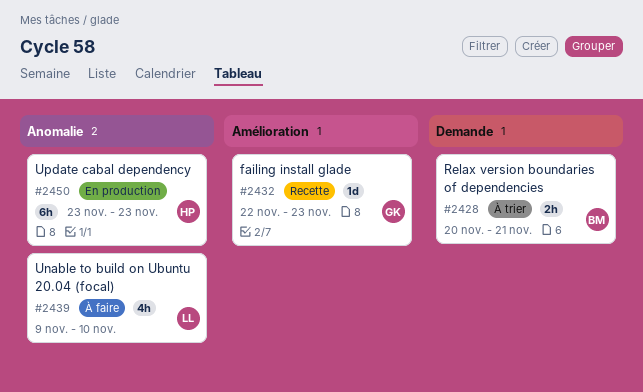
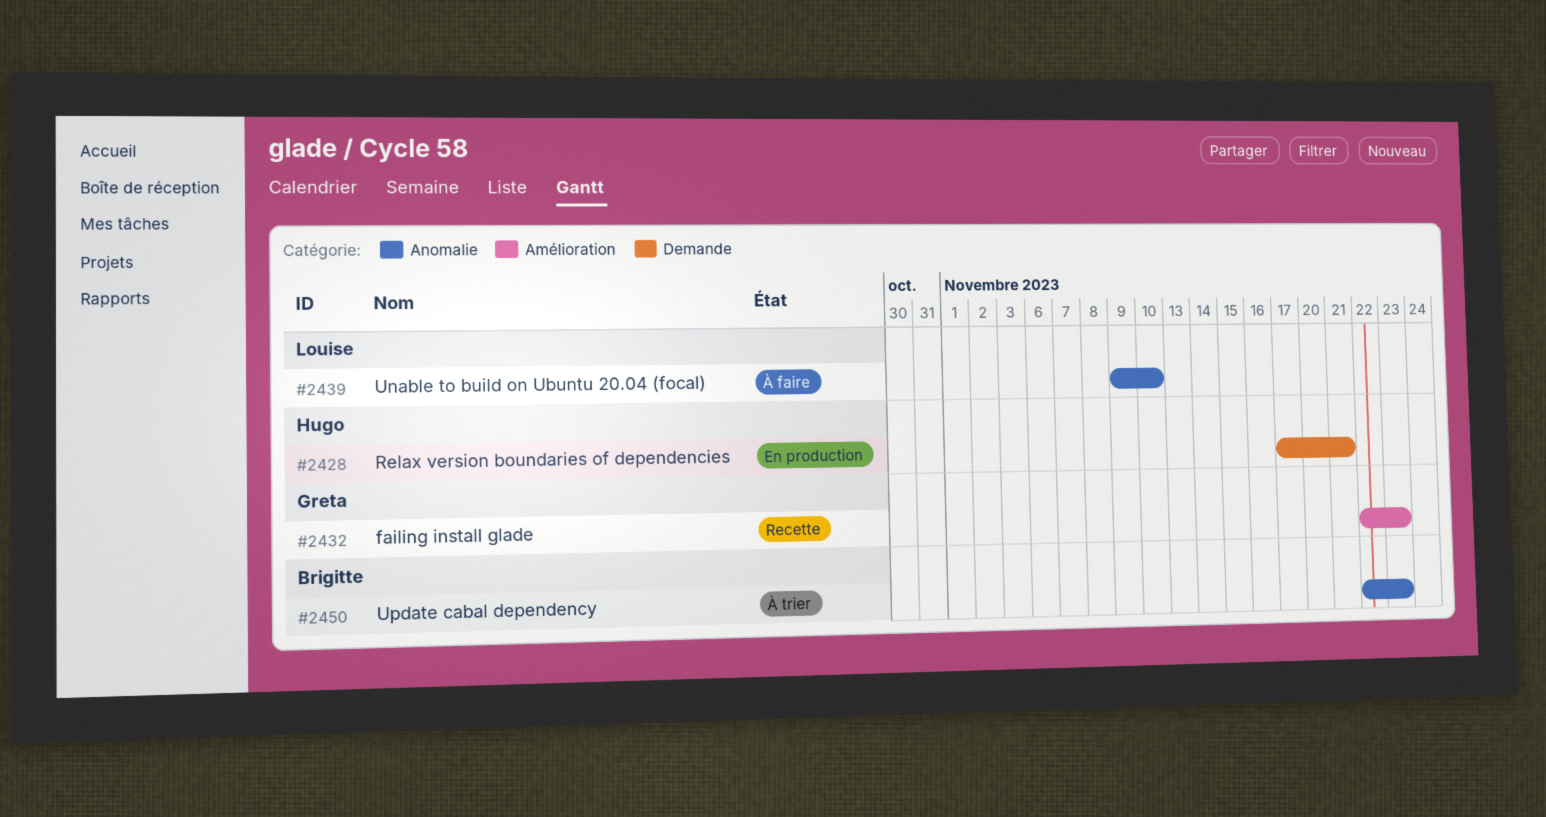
#2428, status: À trier -> En production
#2428, owner: Brigitte -> Hugo
#2428, start: Nov 20 -> Nov 17
#2450, status: En production -> À trier
#2450, owner: Hugo -> Brigitte
#2450, start: Nov 23 -> Nov 22

